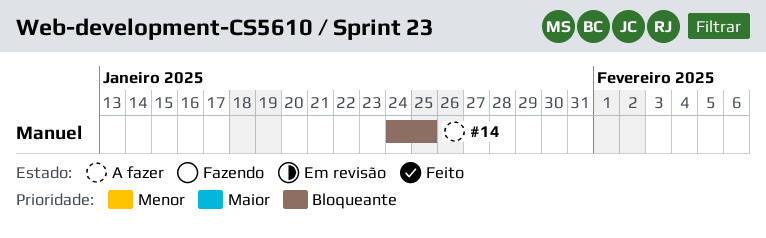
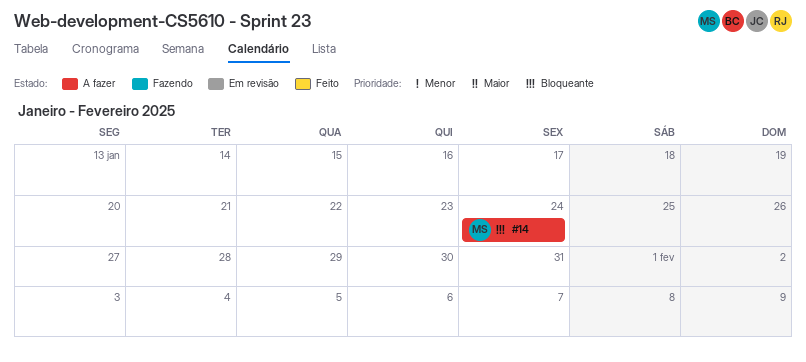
#14, due: Jan 25 -> Jan 24

